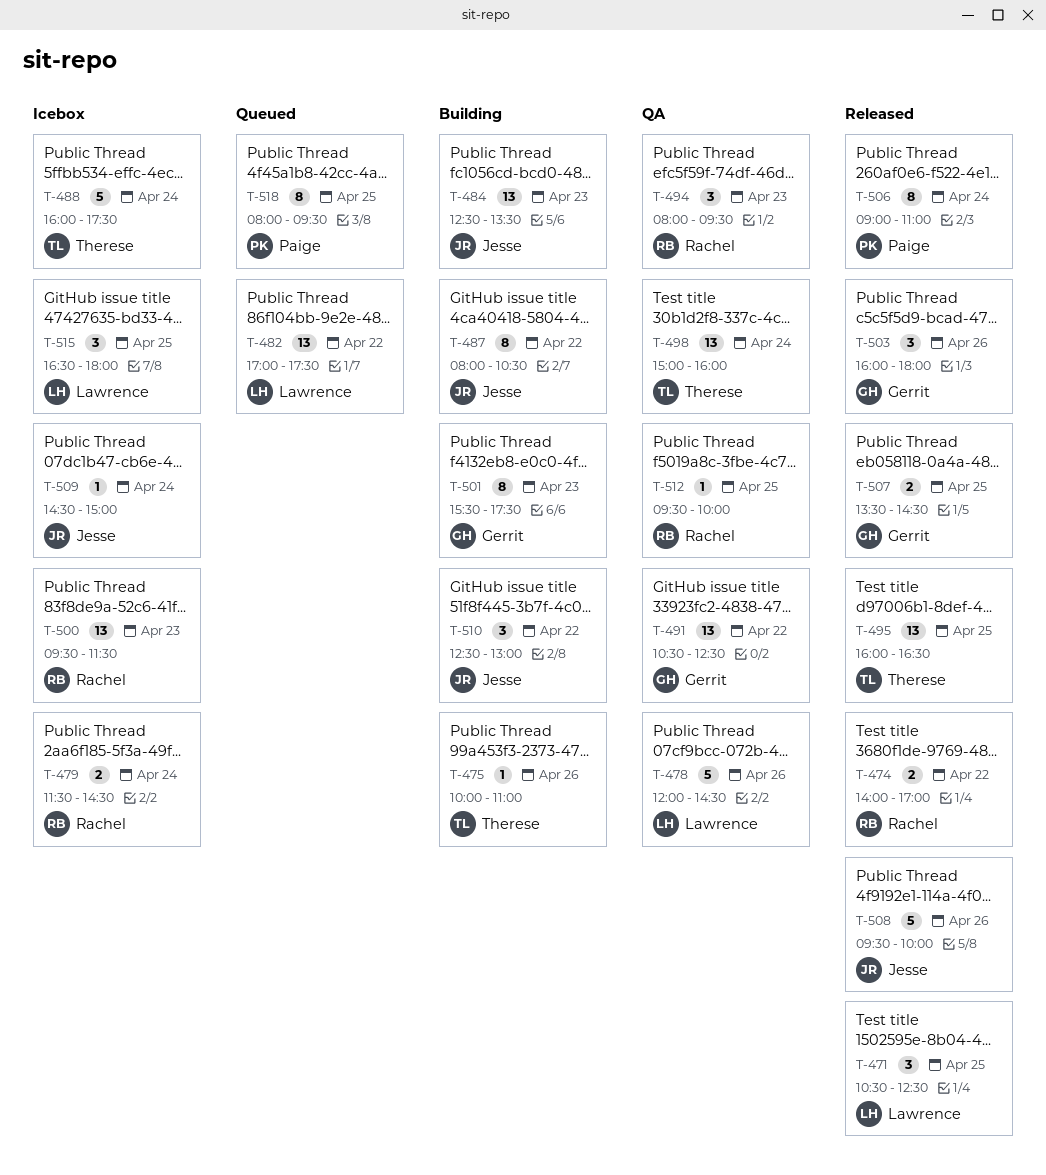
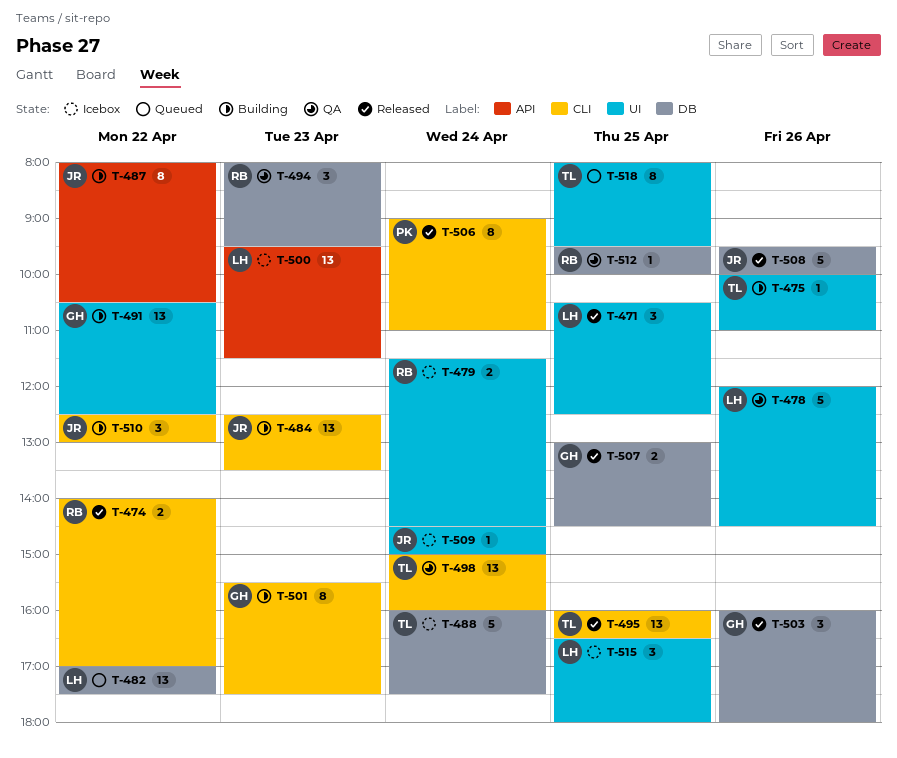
T-491, status: QA -> Building
T-500, owner: Rachel -> Lawrence
T-507, begins: 13:30 -> 13:00
T-518, owner: Paige -> Therese

